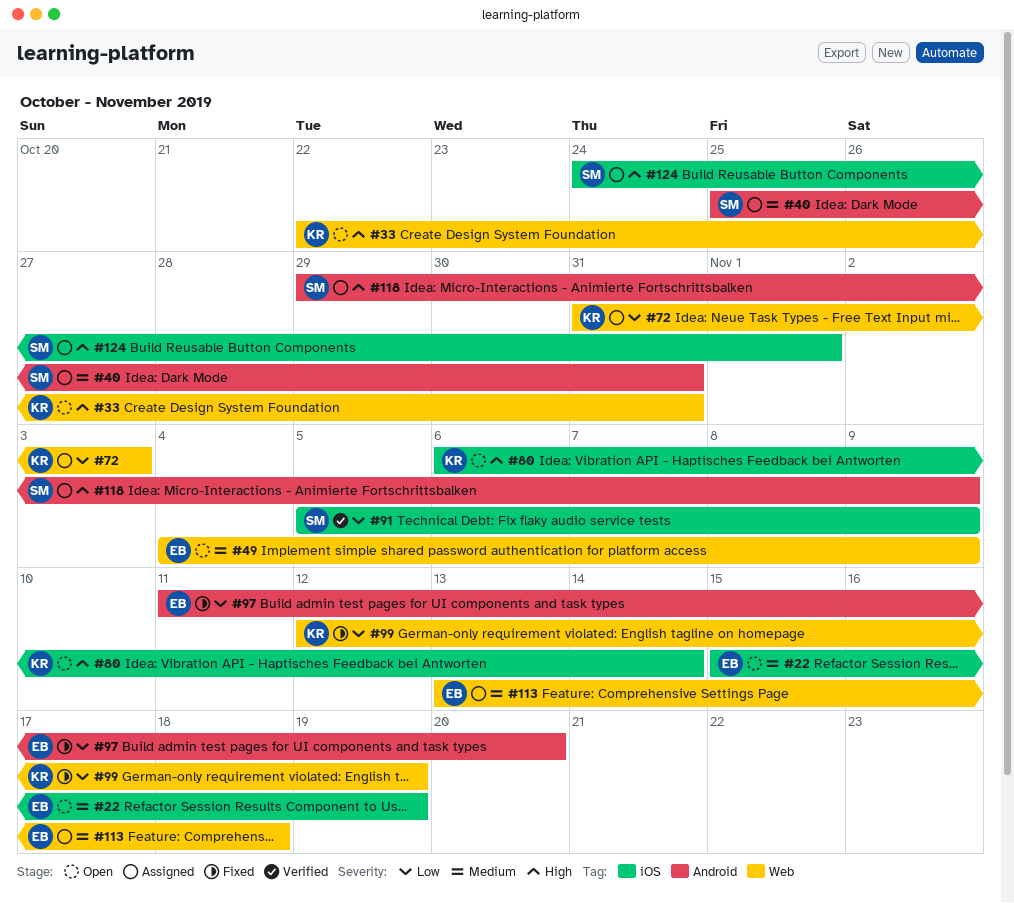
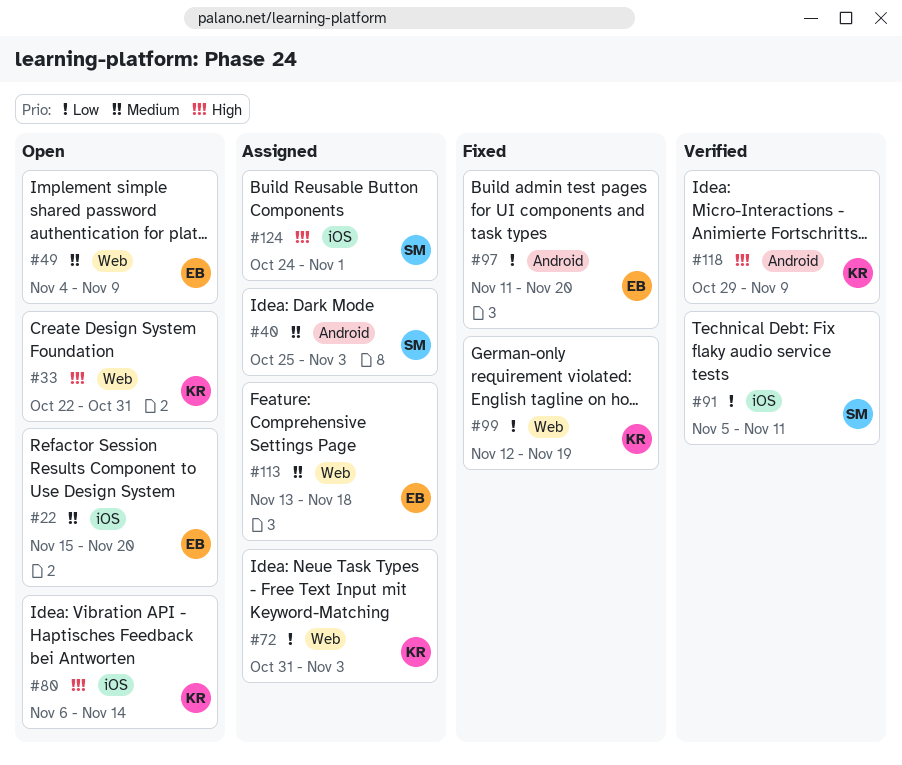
#22, due: Nov 19 -> Nov 20
#40, due: Oct 31 -> Nov 3
#91, due: Nov 9 -> Nov 11
#118, status: Assigned -> Verified
#118, owner: SM -> KR

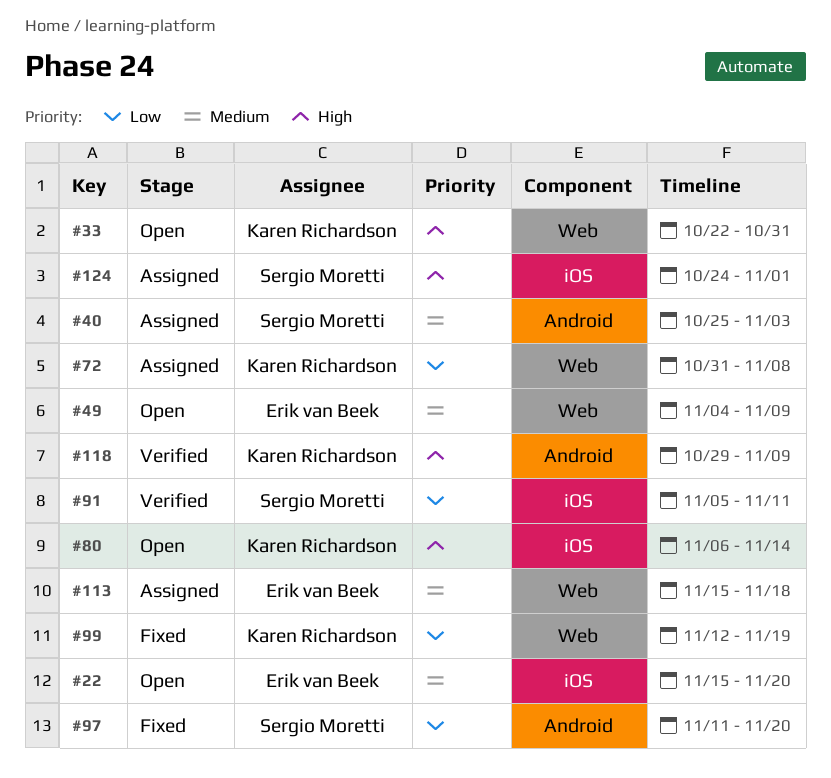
#72, due: Nov 3 -> Nov 8
#97, owner: Erik van Beek -> Sergio Moretti
#113, start: Nov 13 -> Nov 15

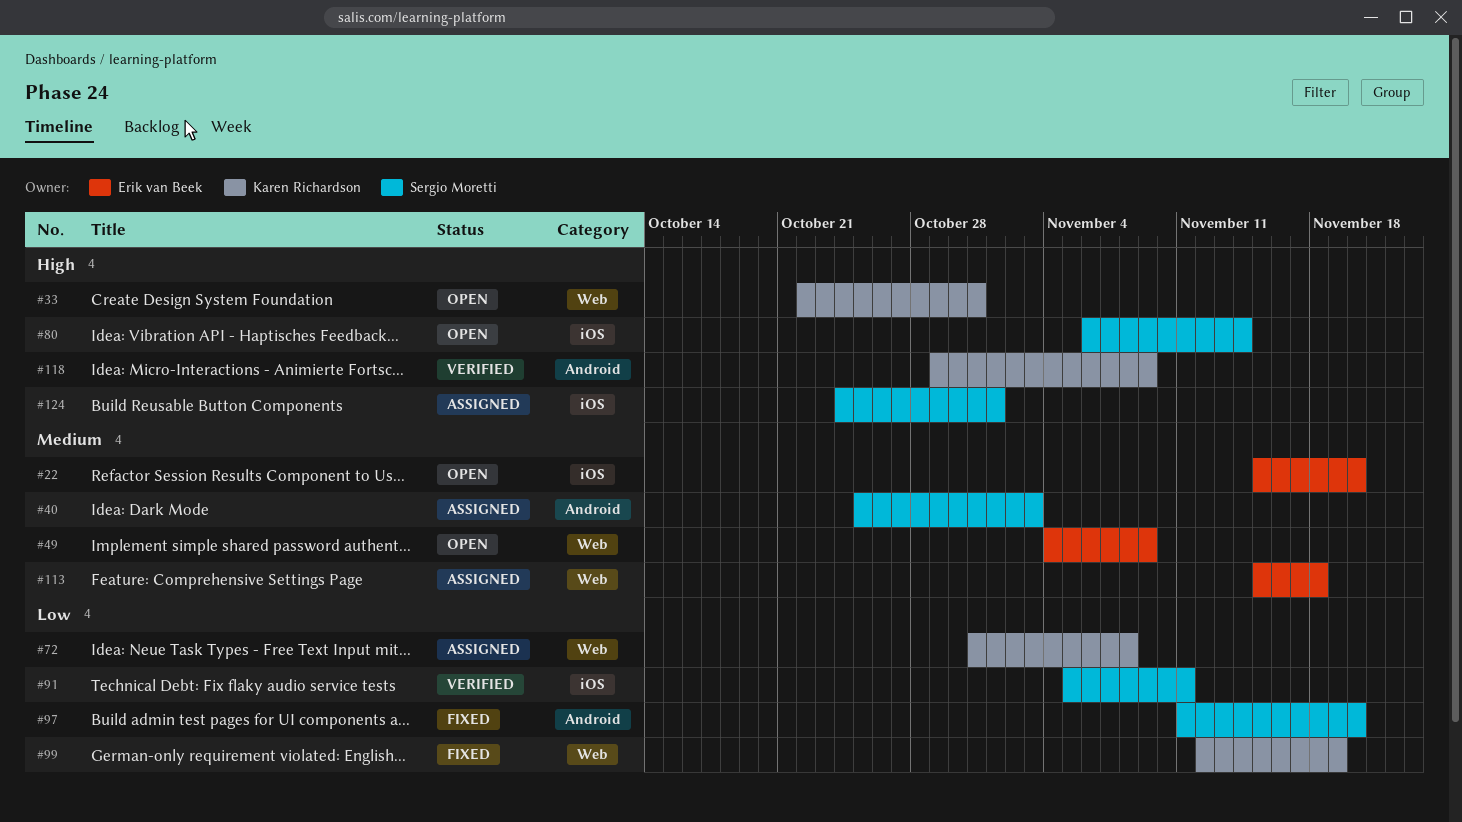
#80, owner: Karen Richardson -> Sergio Moretti

